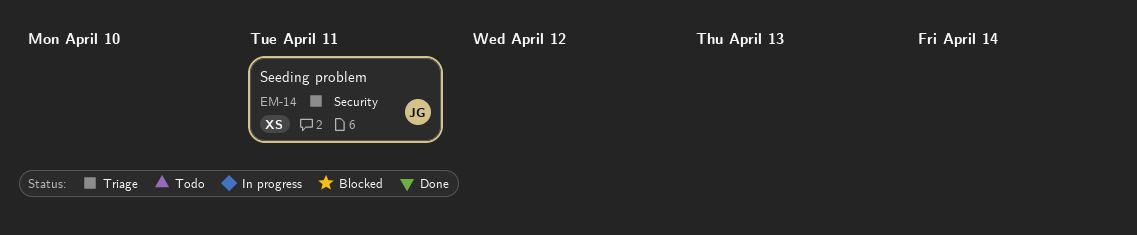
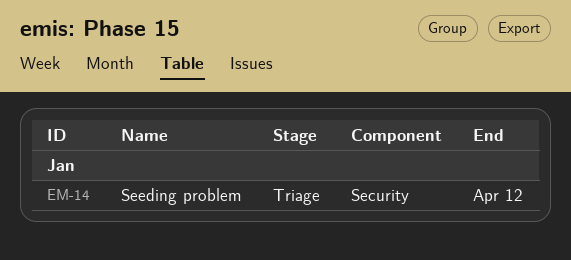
EM-14, due: Apr 11 -> Apr 12

